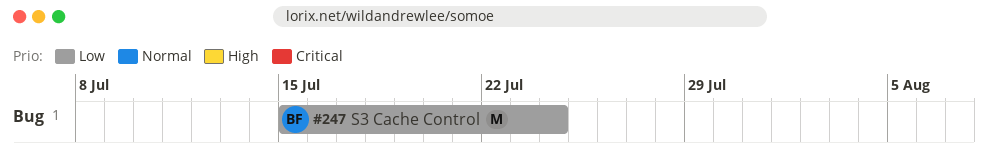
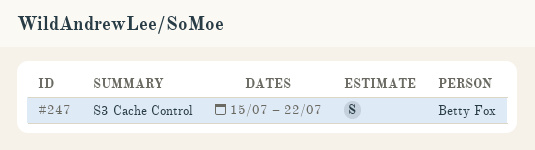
#247, estimate: M -> S
#247, due: Jul 24 -> Jul 22

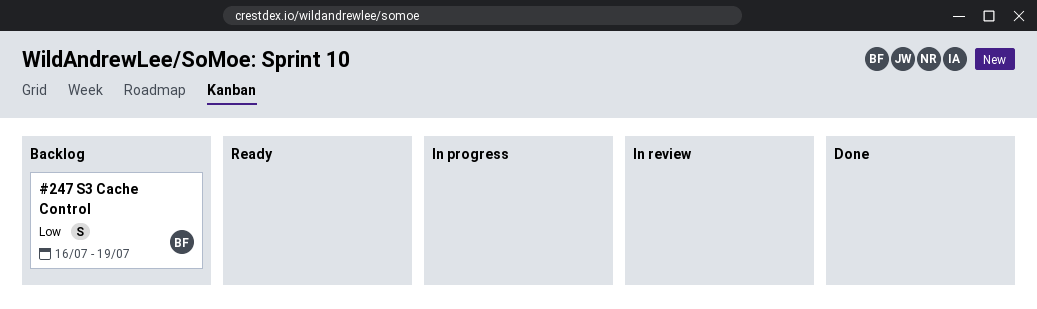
#247, start: Jul 15 -> Jul 16
#247, due: Jul 22 -> Jul 19

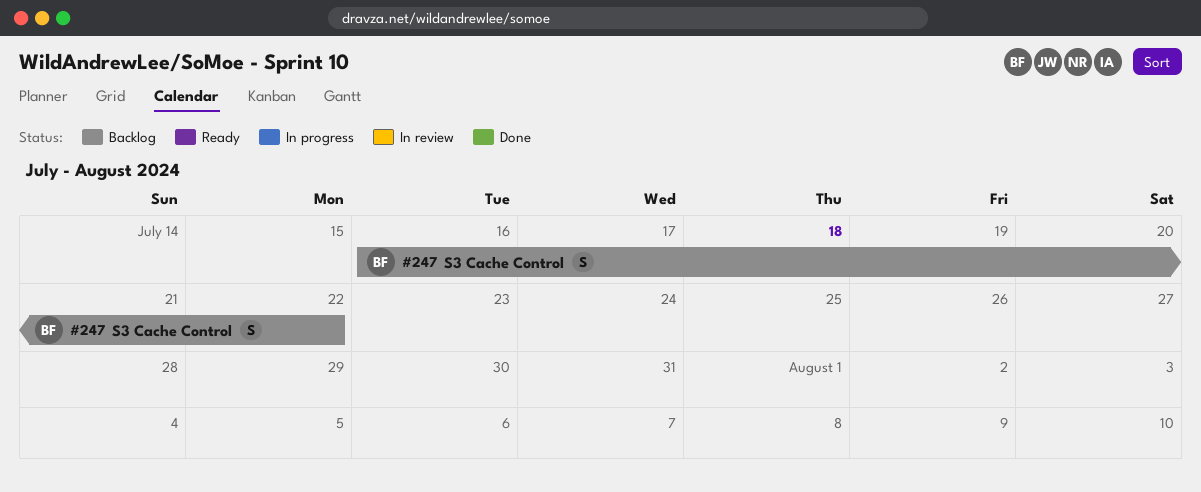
#247, due: Jul 19 -> Jul 22

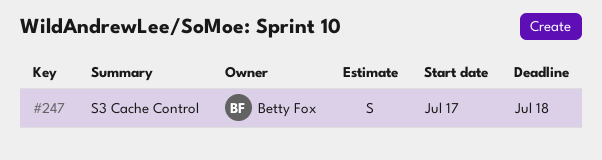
#247, start: Jul 16 -> Jul 17
#247, due: Jul 22 -> Jul 18

